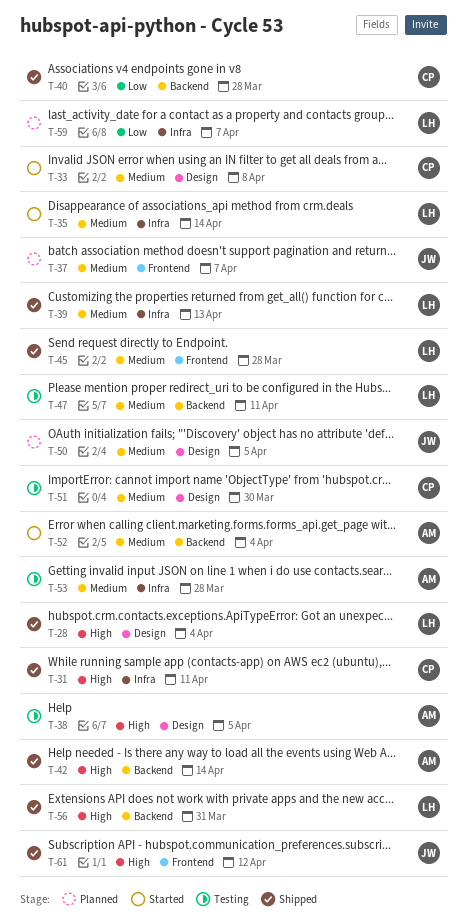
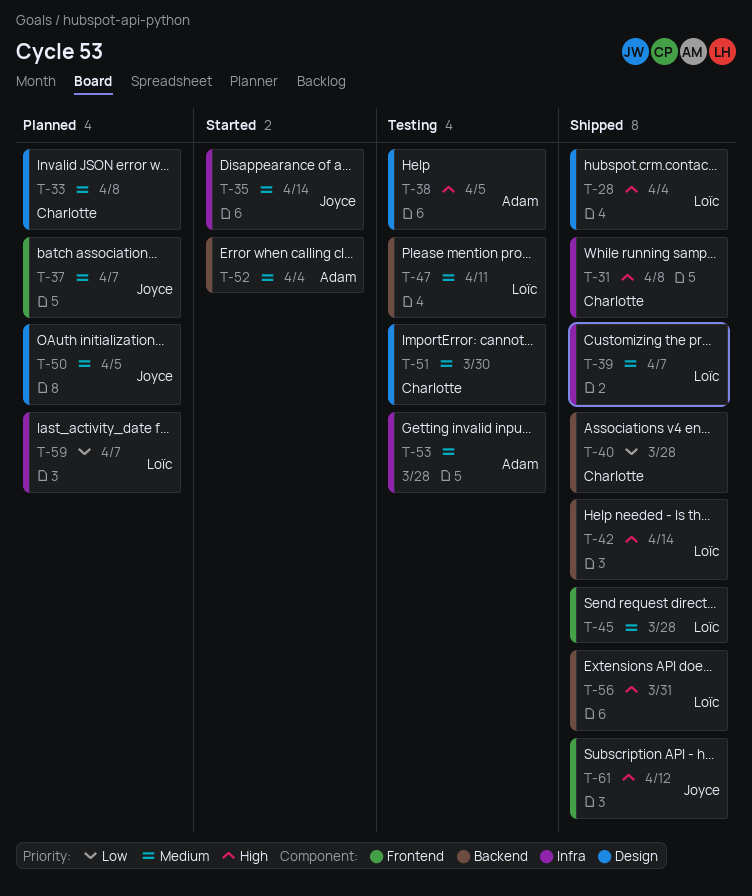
T-31, due: Apr 11 -> Apr 8
T-33, status: Started -> Planned
T-35, owner: Loïc -> Joyce
T-39, due: Apr 13 -> Apr 7
T-42, owner: Adam -> Loïc

